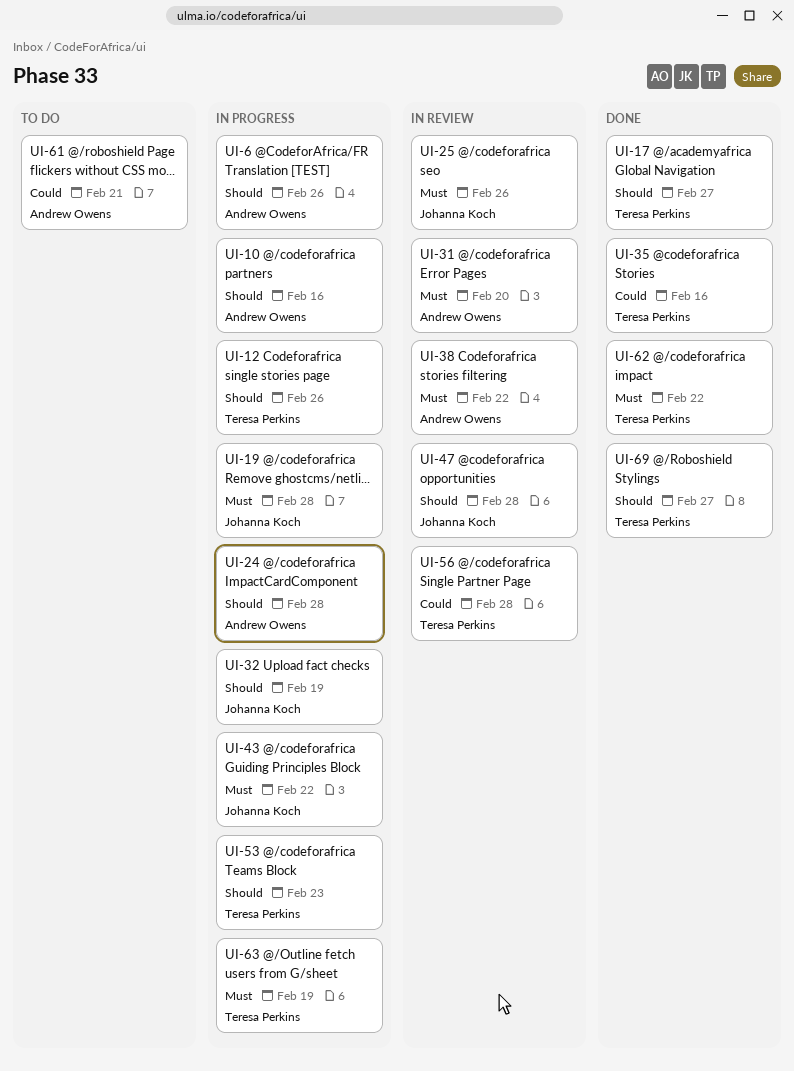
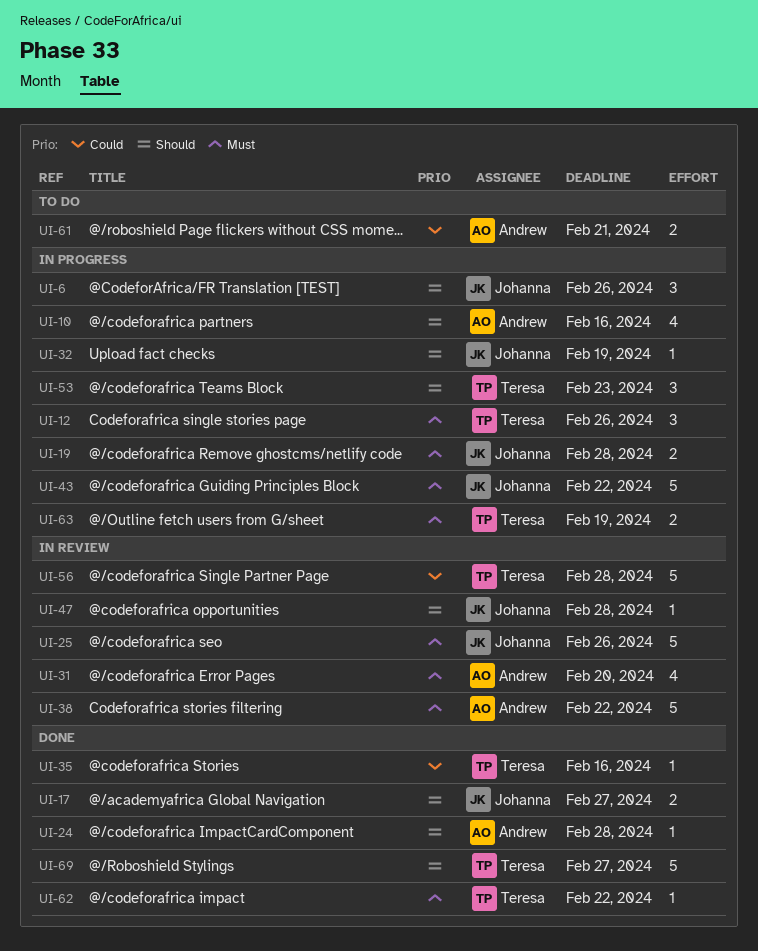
UI-6, owner: Andrew Owens -> Johanna Koch
UI-12, priority: Should -> Must
UI-17, owner: Teresa Perkins -> Johanna Koch
UI-24, status: In progress -> Done

